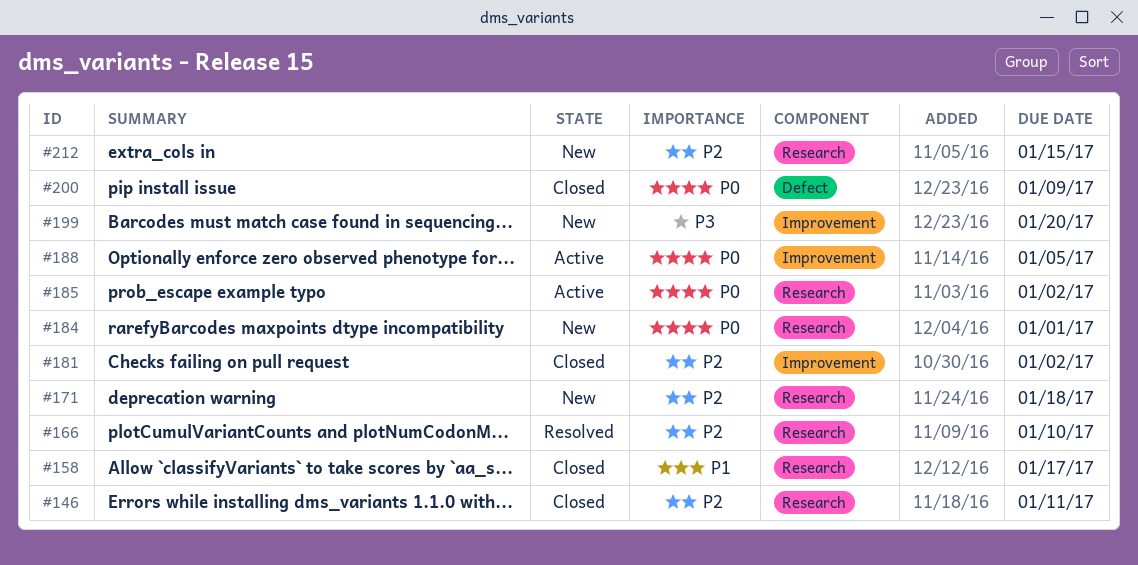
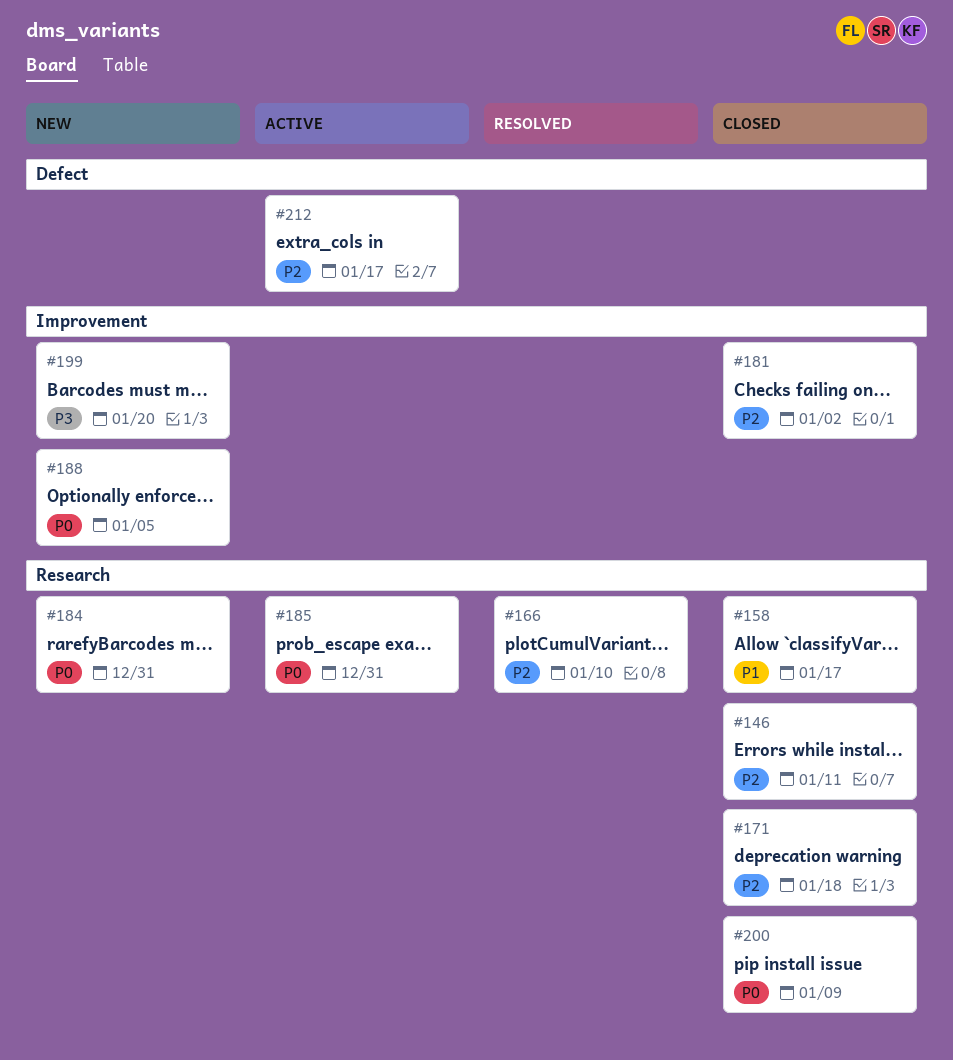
#171, status: New -> Closed
#184, due: Jan 1 -> Dec 31
#185, due: Jan 2 -> Dec 31
#188, status: Active -> New
#200, label: Defect -> Research
#212, status: New -> Active
#212, label: Research -> Defect
#212, due: Jan 15 -> Jan 17

